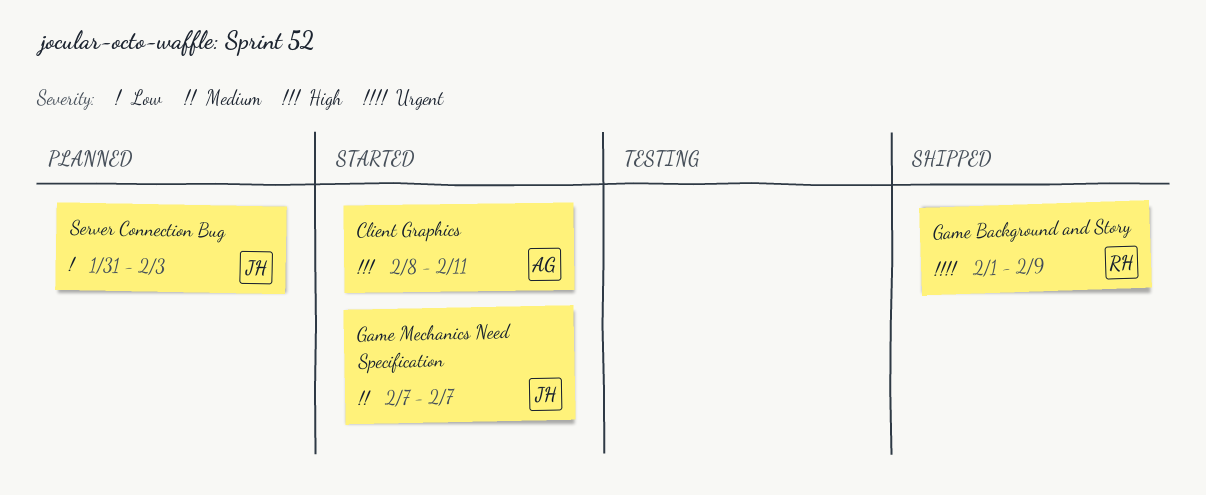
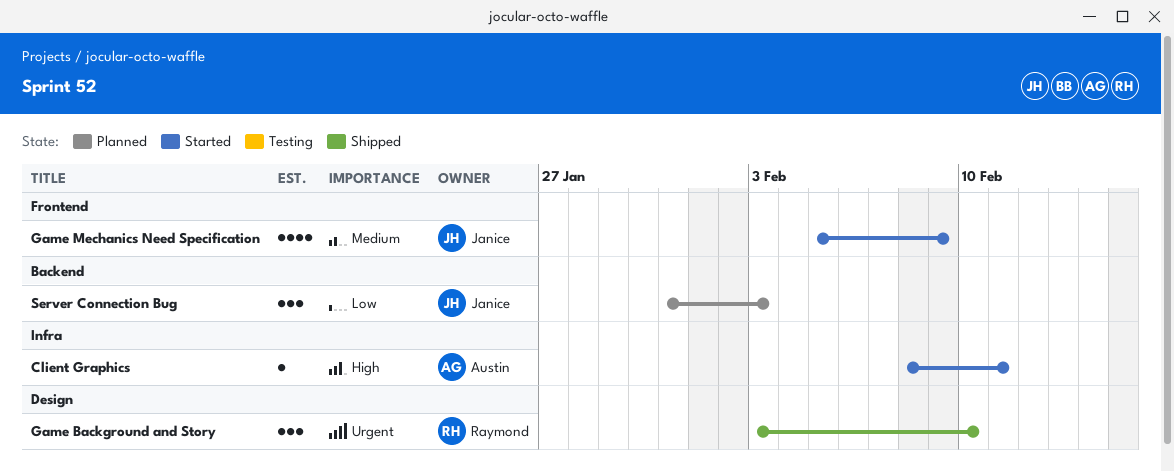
Game Background and Story, start: Feb 1 -> Feb 3
Game Background and Story, due: Feb 9 -> Feb 10
Game Mechanics Need Specification, start: Feb 7 -> Feb 5
Game Mechanics Need Specification, due: Feb 7 -> Feb 9

